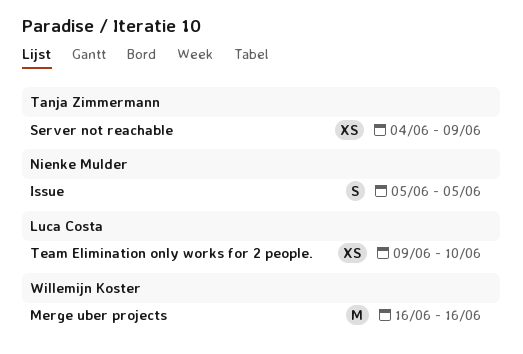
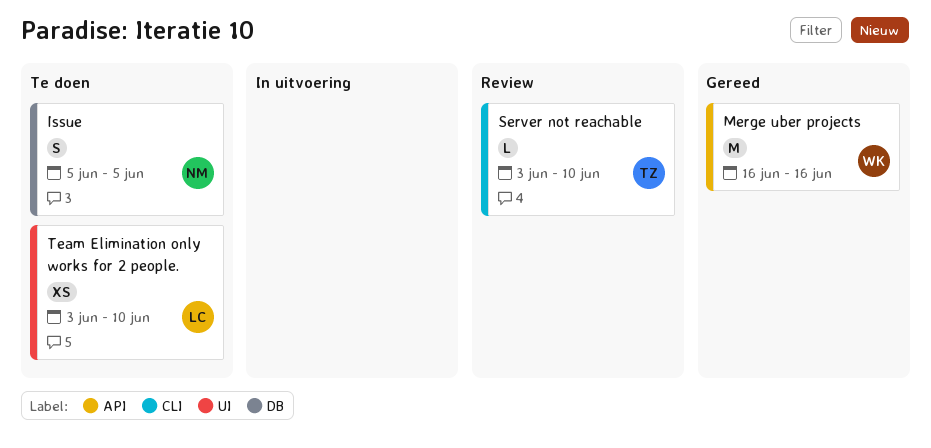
Server not reachable, estimate: XS -> L
Server not reachable, start: Jun 4 -> Jun 3
Server not reachable, due: Jun 9 -> Jun 10
Team Elimination only works for 2 people., start: Jun 9 -> Jun 3

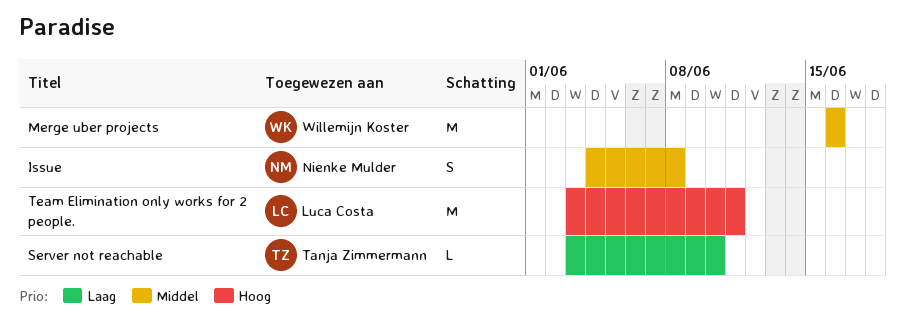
Issue, start: Jun 5 -> Jun 4
Issue, due: Jun 5 -> Jun 8
Team Elimination only works for 2 people., estimate: XS -> M
Team Elimination only works for 2 people., due: Jun 10 -> Jun 11

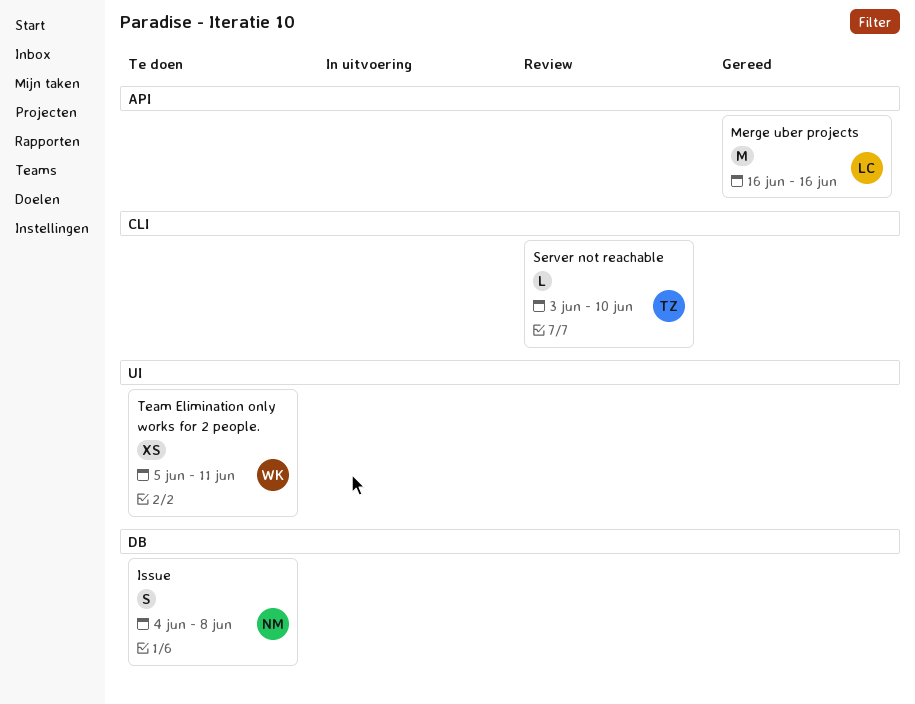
Merge uber projects, owner: Willemijn Koster -> Luca Costa
Team Elimination only works for 2 people., owner: Luca Costa -> Willemijn Koster
Team Elimination only works for 2 people., estimate: M -> XS
Team Elimination only works for 2 people., start: Jun 3 -> Jun 5

